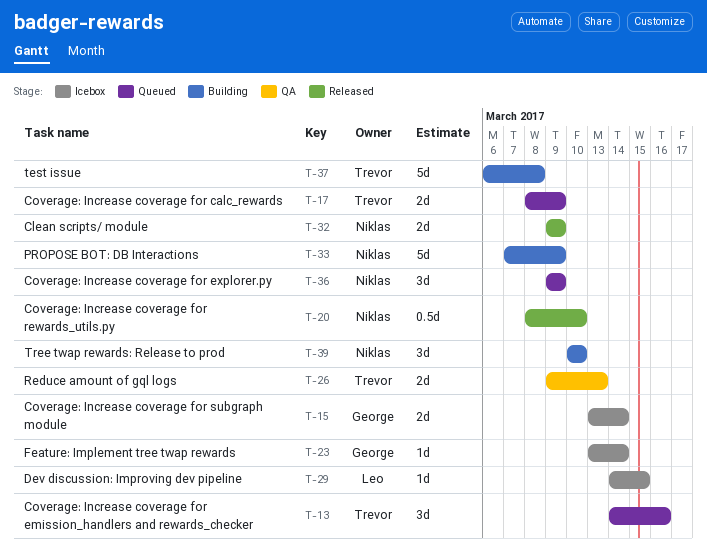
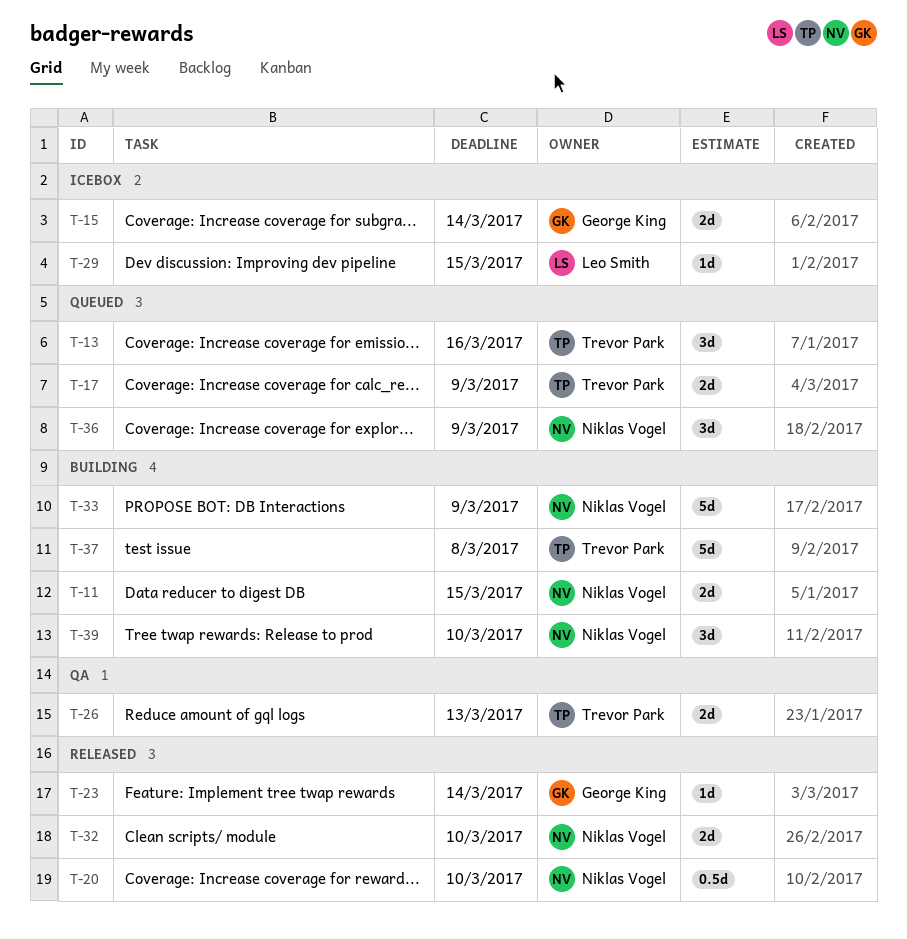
T-11: none -> present
T-23, status: Icebox -> Released
T-32, due: Mar 9 -> Mar 10

